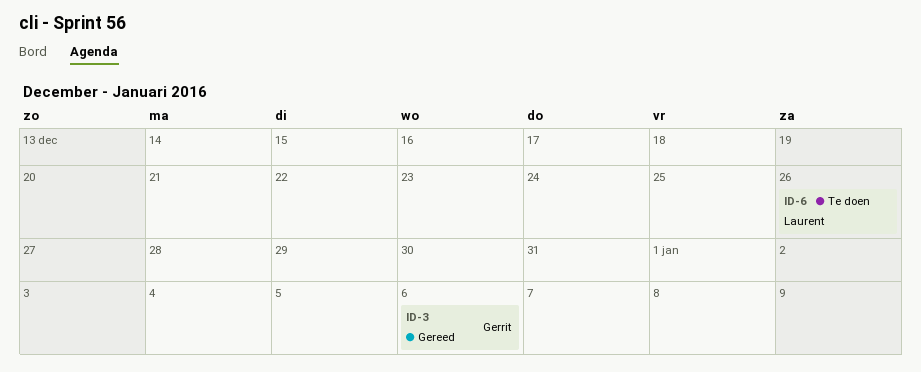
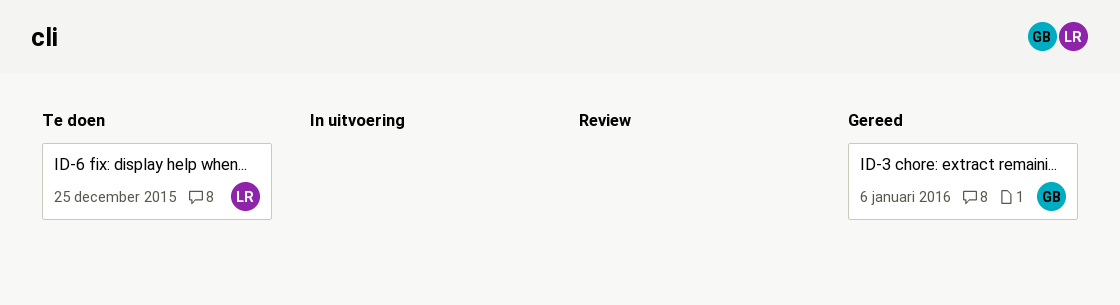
ID-6, due: Dec 26 -> Dec 25

